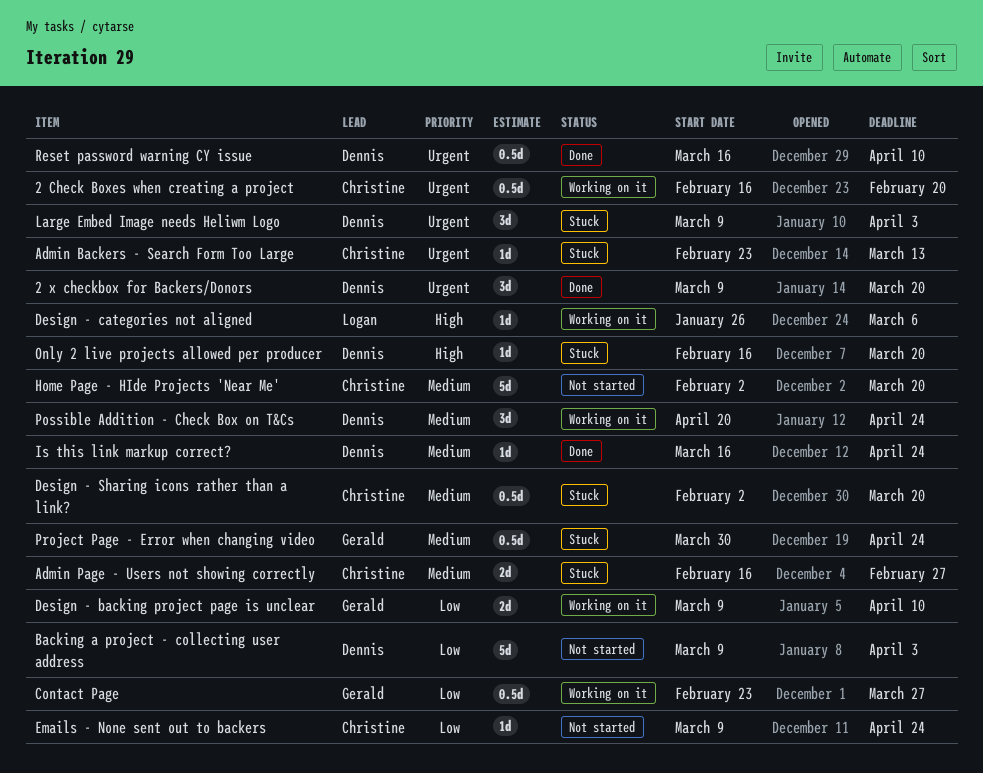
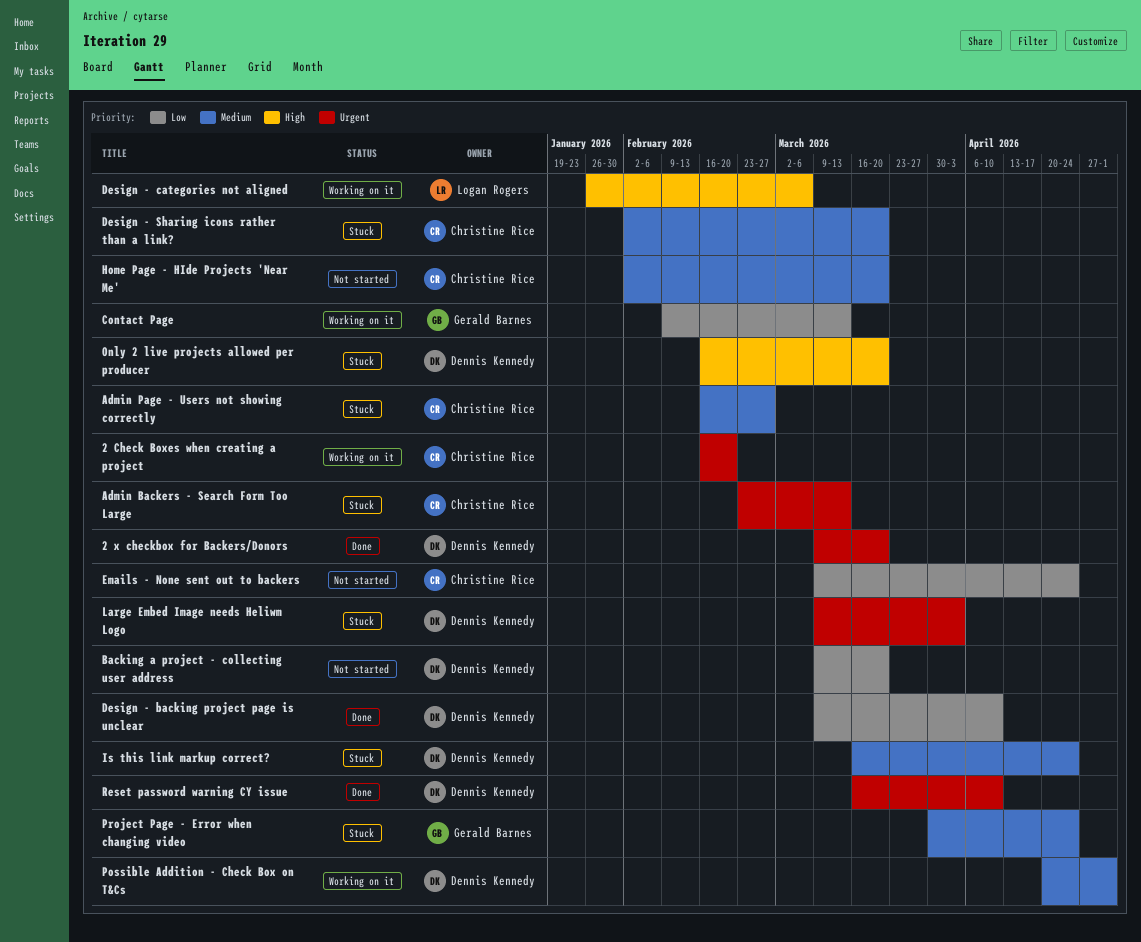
Backing a project - collecting user address, due: Apr 3 -> Mar 20
Contact Page, start: Feb 23 -> Feb 9
Contact Page, due: Mar 27 -> Mar 13
Design - backing project page is unclear, status: Working on it -> Done
Design - backing project page is unclear, owner: Gerald Barnes -> Dennis Kennedy
Is this link markup correct?, status: Done -> Stuck
Possible Addition - Check Box on T&Cs, due: Apr 24 -> May 1

